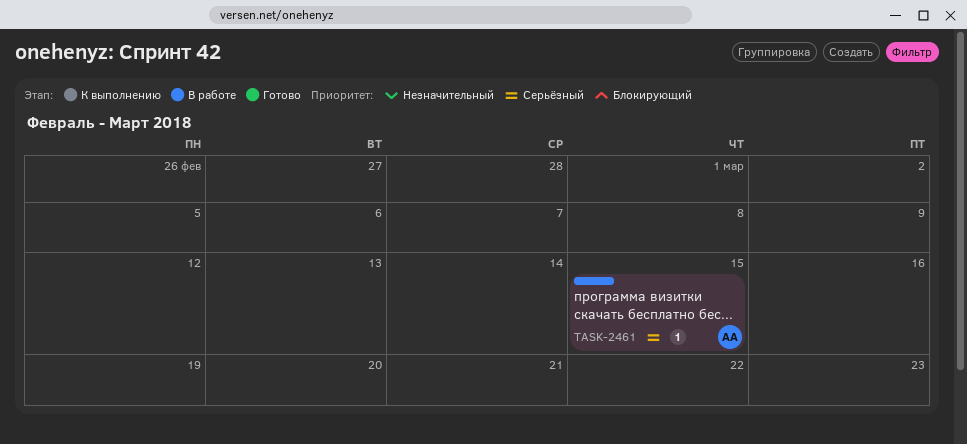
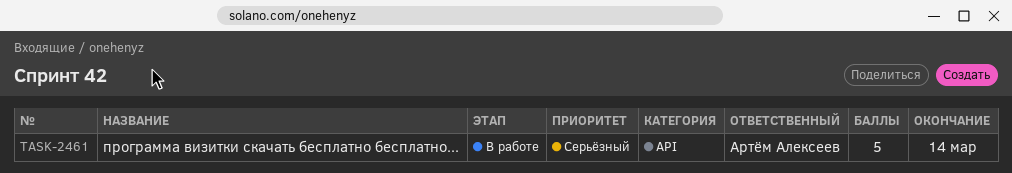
TASK-2461, estimate: 1 -> 5
TASK-2461, due: Mar 15 -> Mar 14

